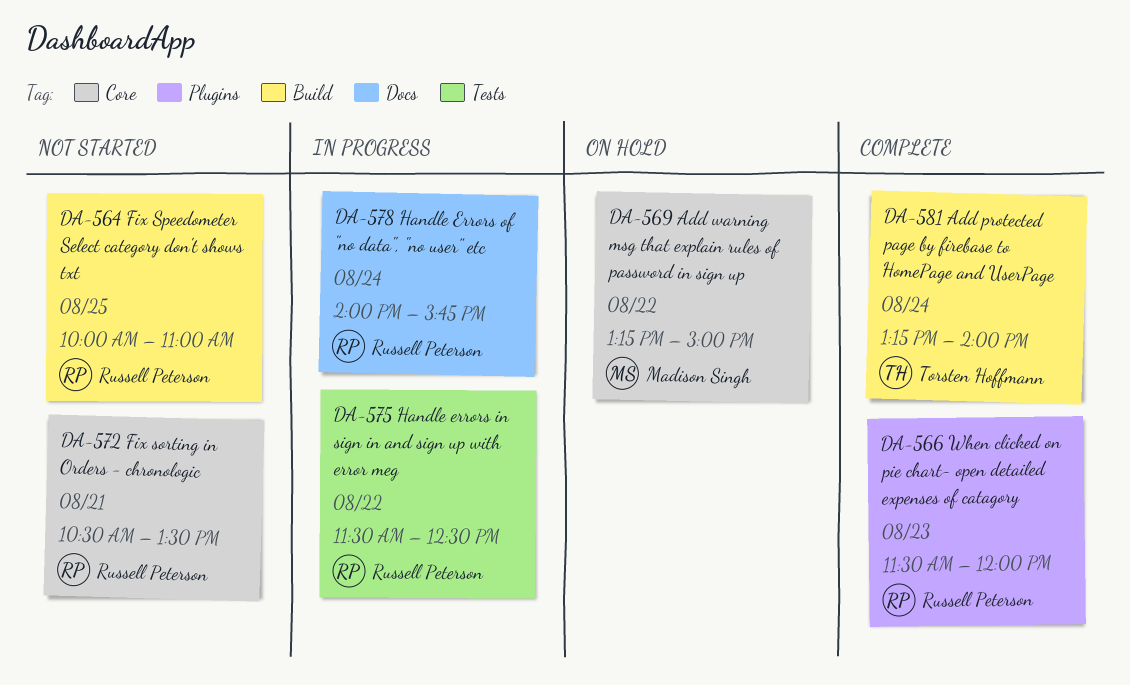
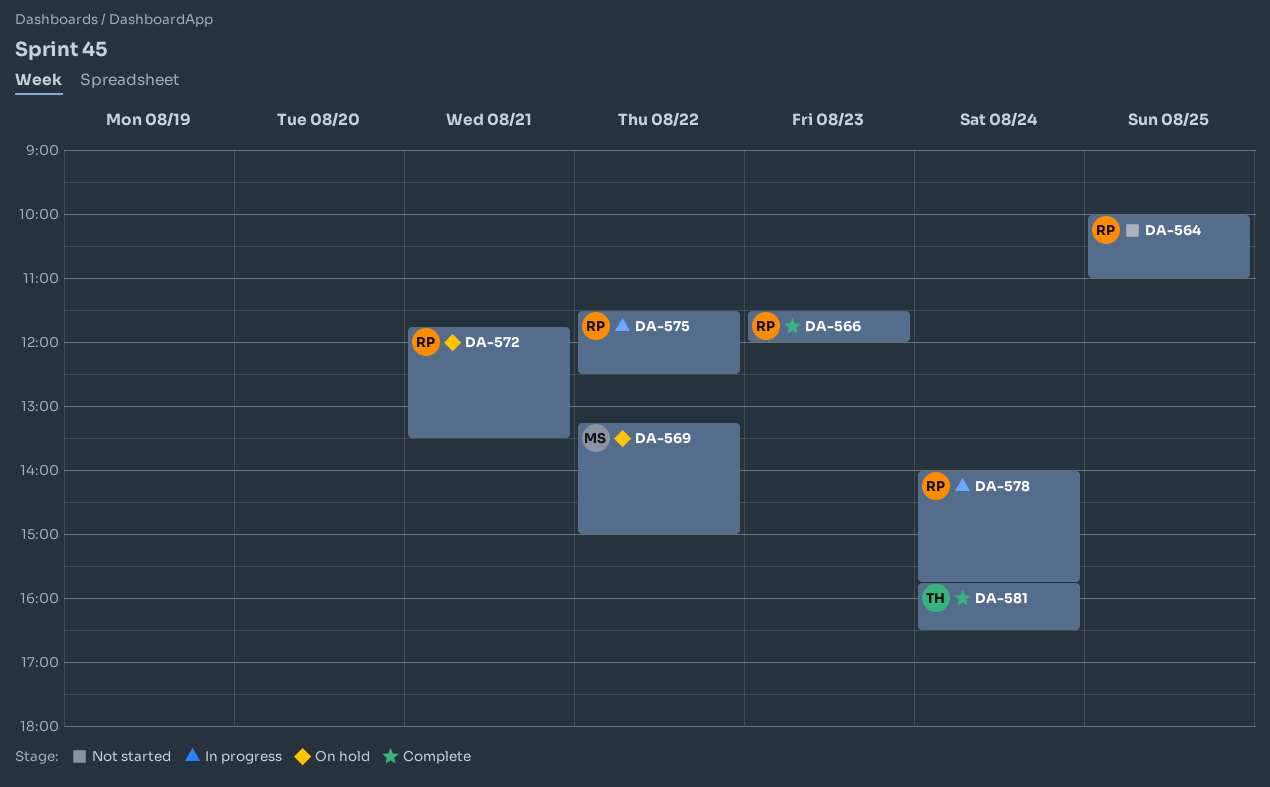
DA-572, status: Not started -> On hold
DA-572, begins: 10:30 -> 11:45
DA-581, begins: 13:15 -> 15:45
DA-581, ends: 14:00 -> 16:30

